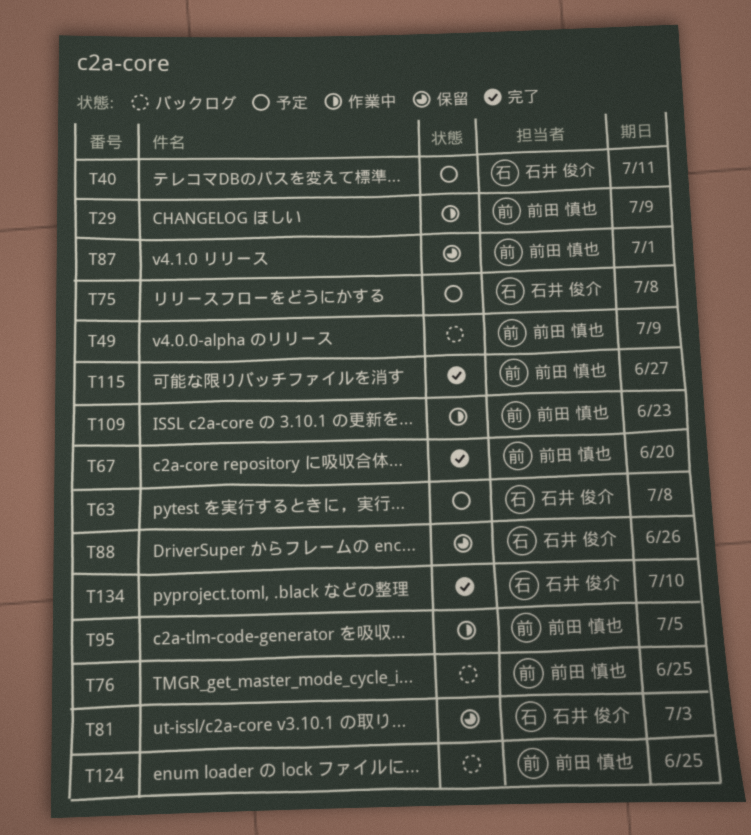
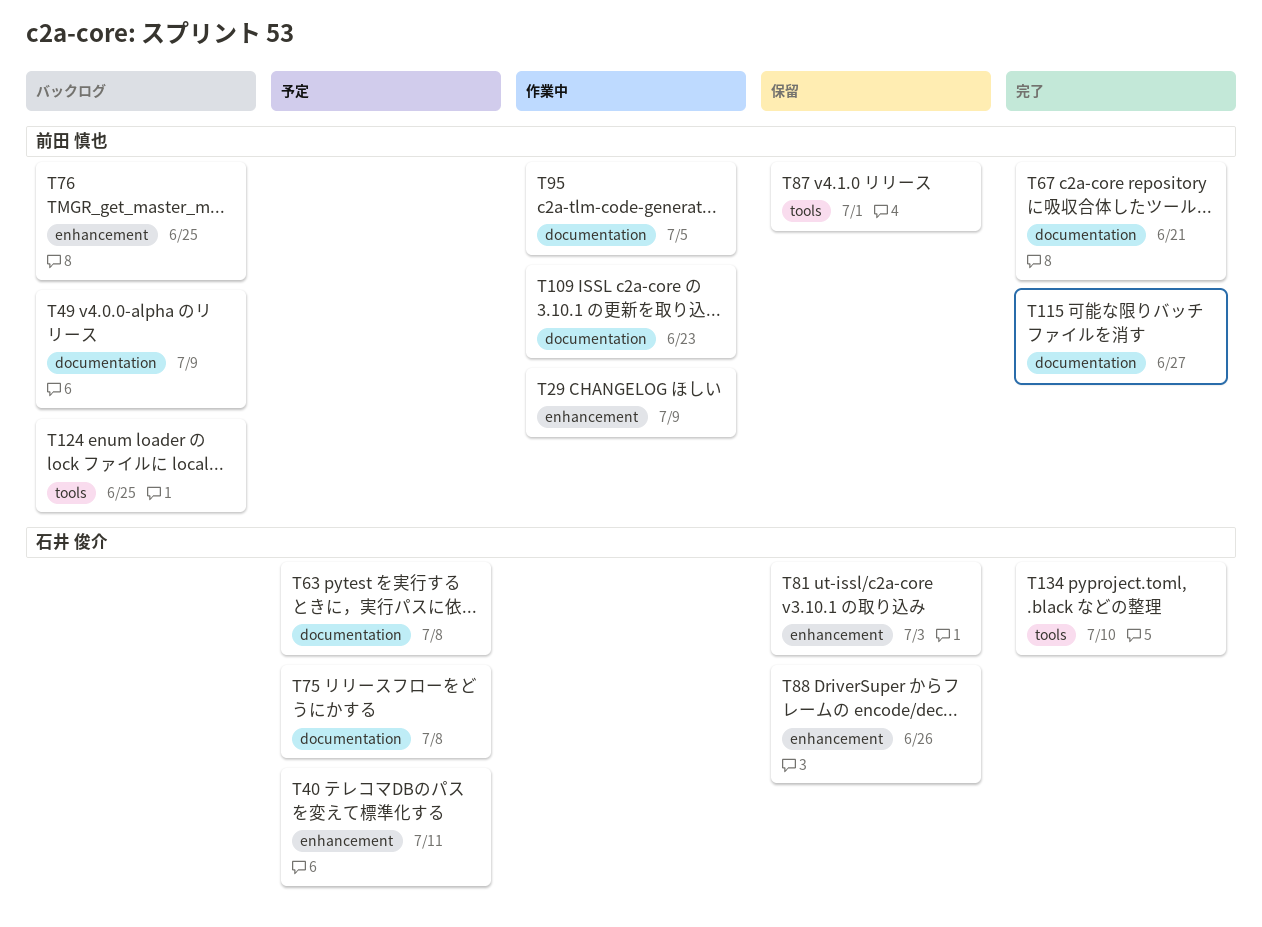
T67, due: Jun 20 -> Jun 21

